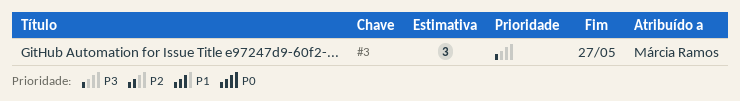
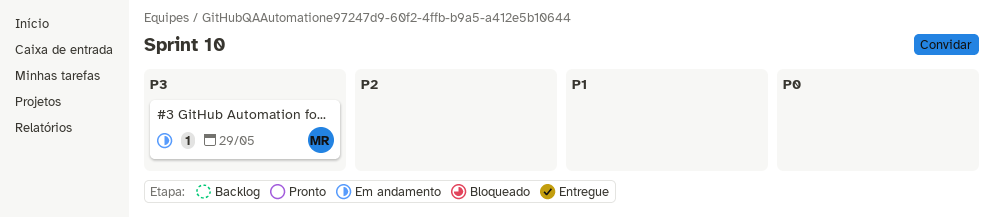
#3, estimate: 3 -> 1
#3, due: May 27 -> May 29

